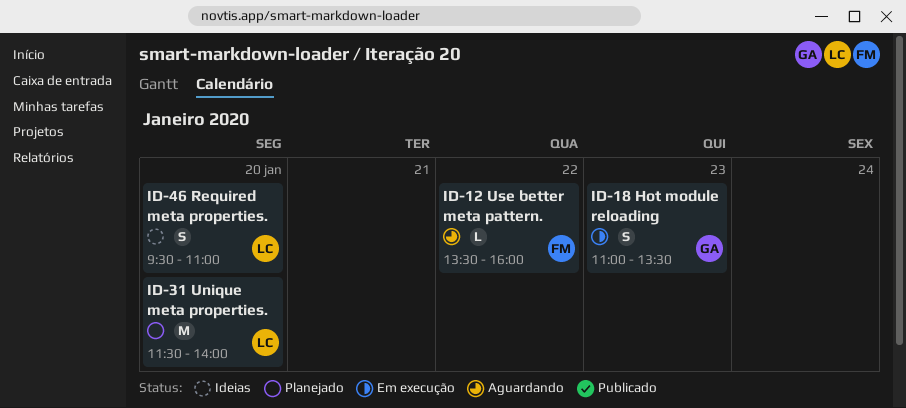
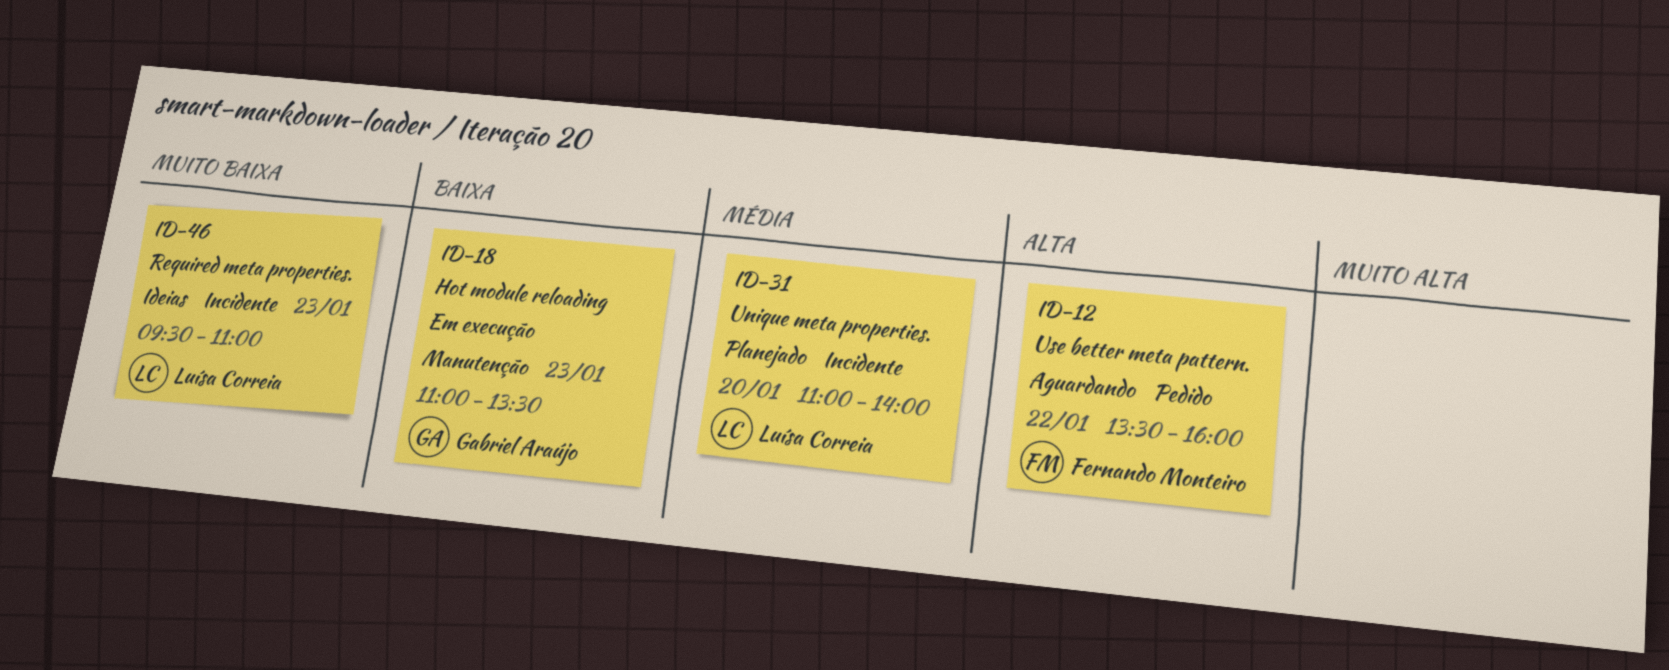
ID-31, begins: 11:30 -> 11:00
ID-46, day: Jan 20 -> Jan 23

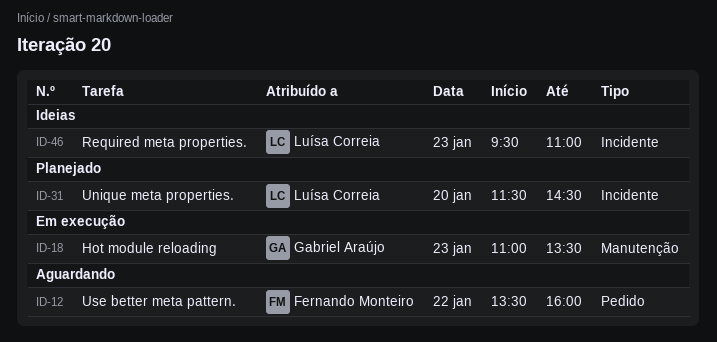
ID-31, begins: 11:00 -> 11:30
ID-31, ends: 14:00 -> 14:30

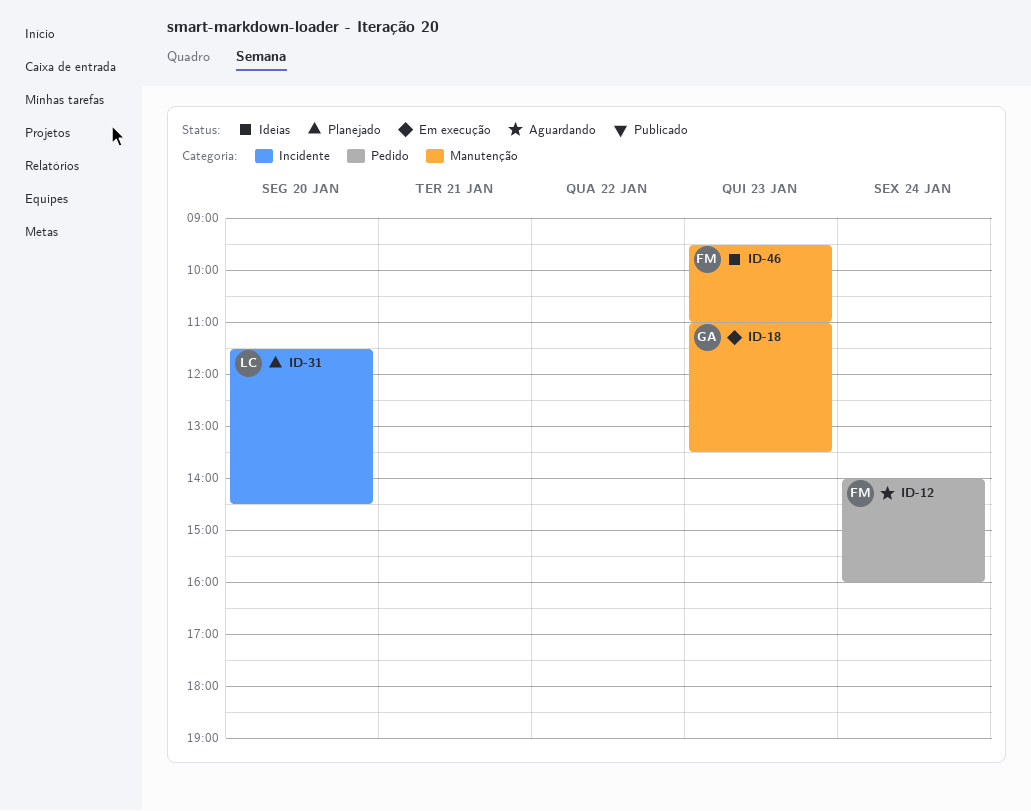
ID-12, day: Jan 22 -> Jan 24
ID-12, begins: 13:30 -> 14:00
ID-46, owner: Luísa Correia -> Fernando Monteiro
ID-46, label: Incidente -> Manutenção

